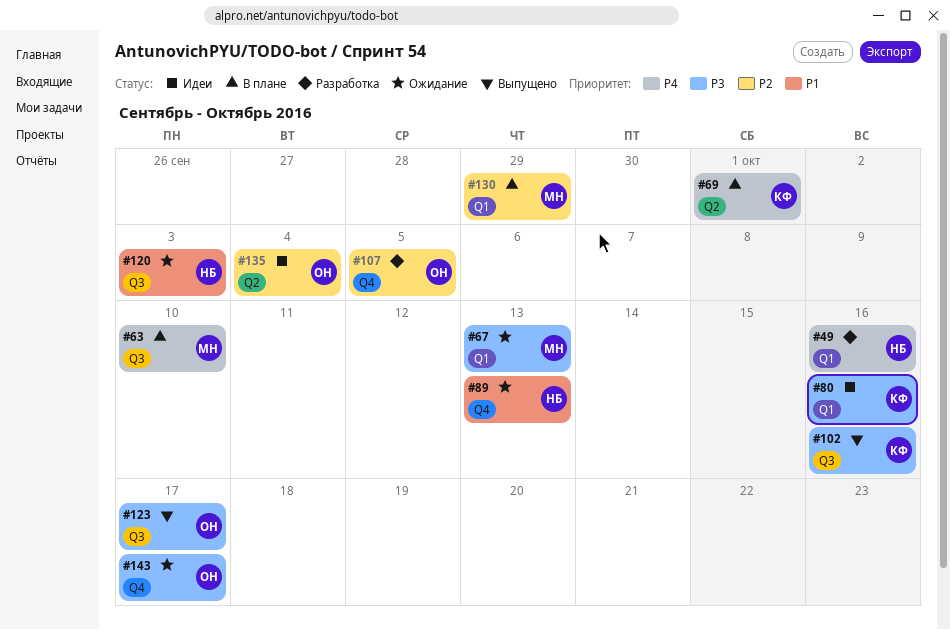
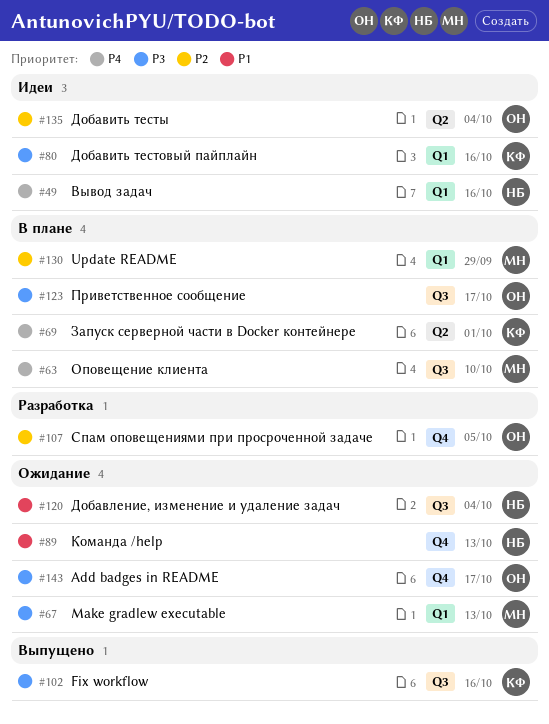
#49, status: Разработка -> Идеи
#120, due: Oct 3 -> Oct 4
#123, status: Выпущено -> В плане

